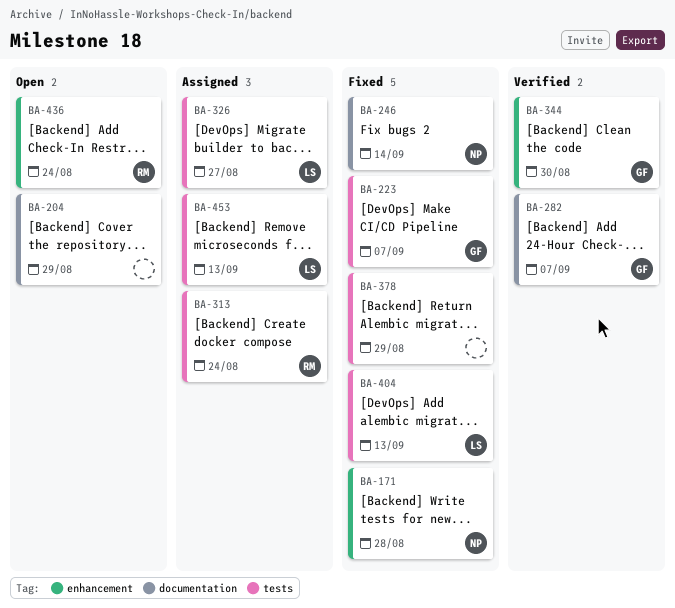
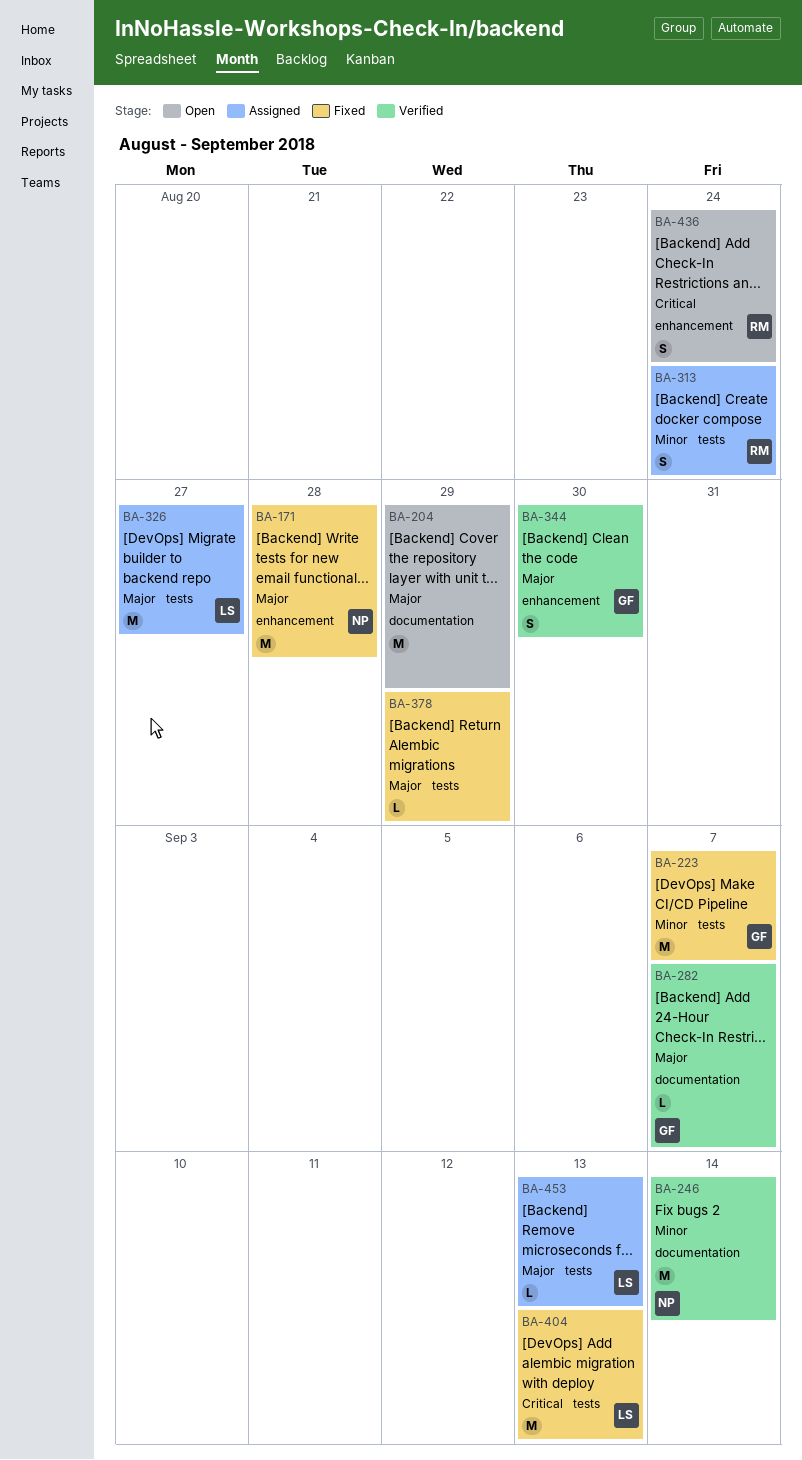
BA-246, status: Fixed -> Verified

